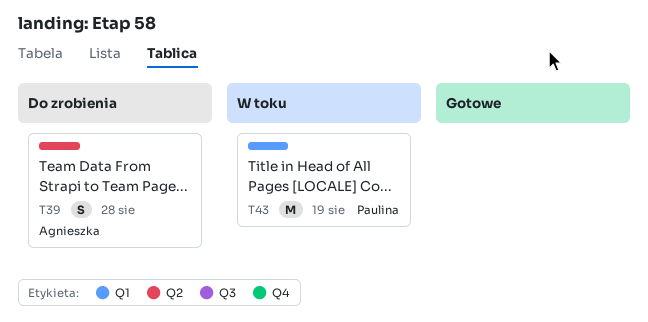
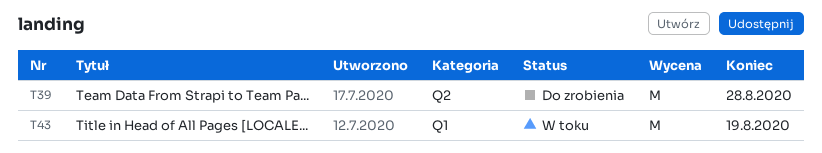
T39, estimate: S -> M

